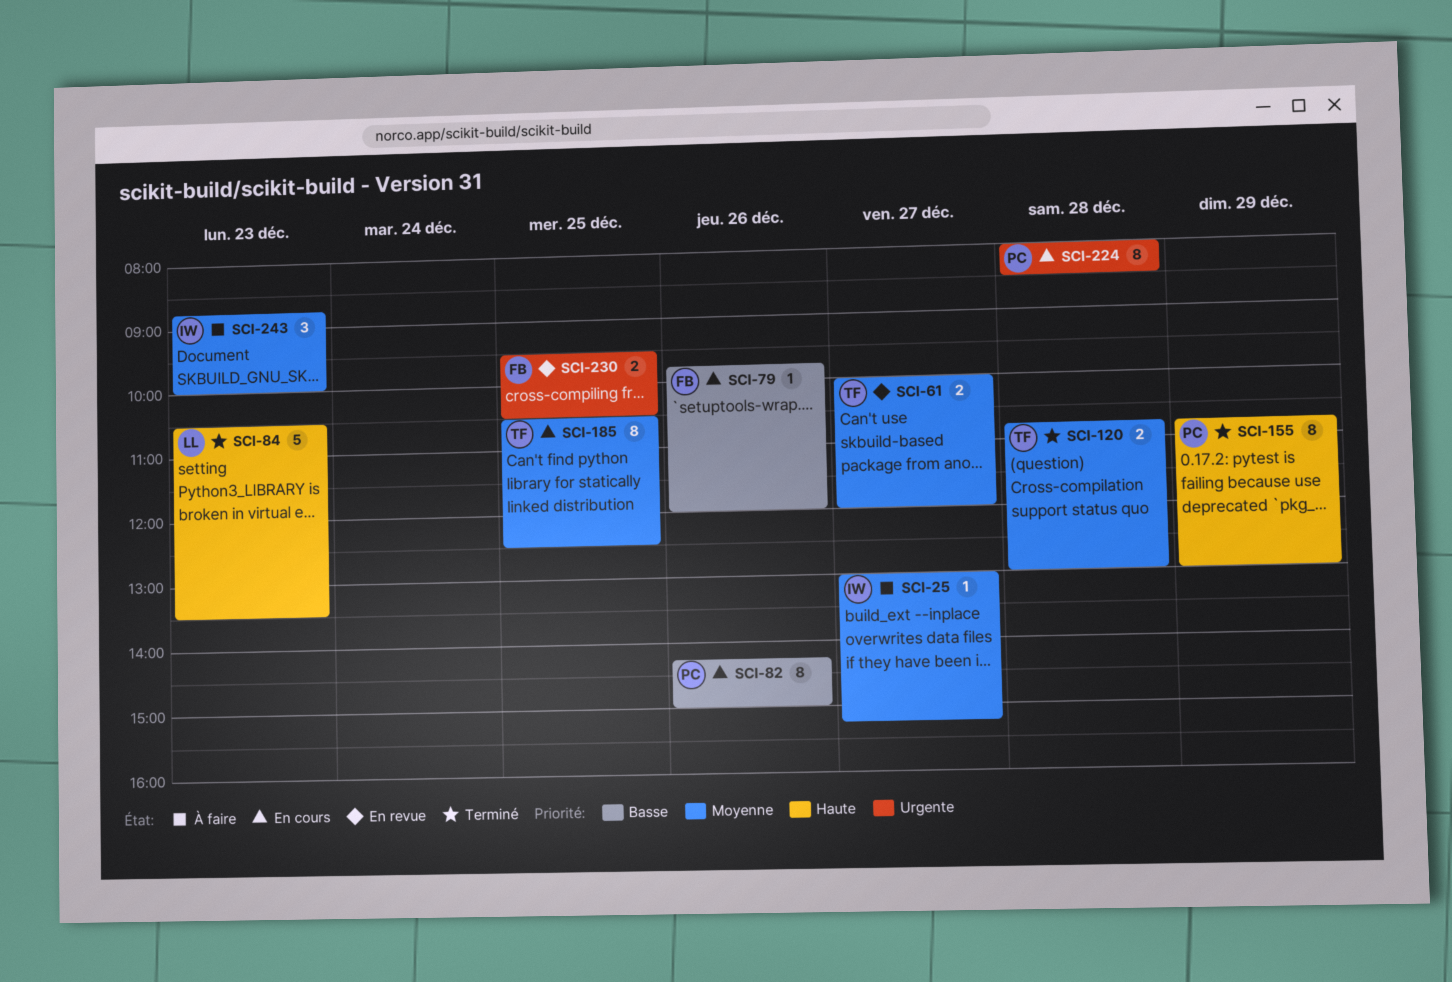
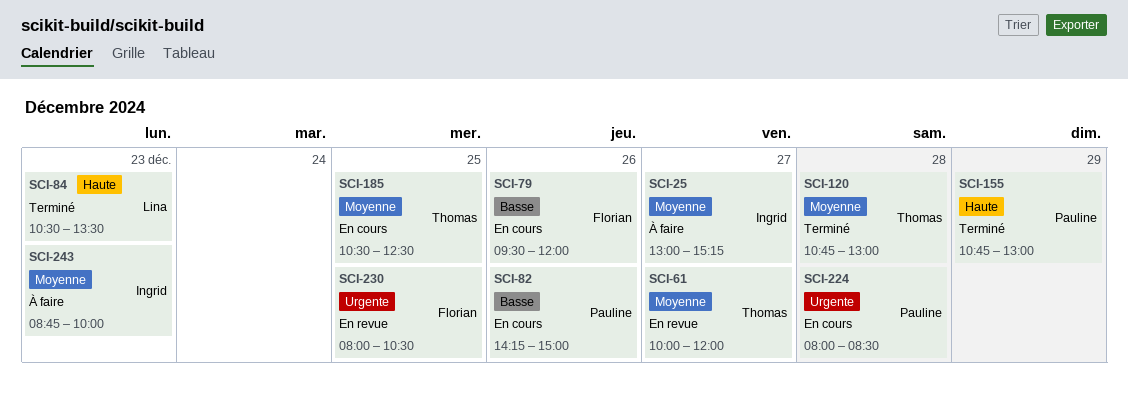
SCI-79, begins: 09:45 -> 09:30
SCI-230, begins: 09:30 -> 08:00

